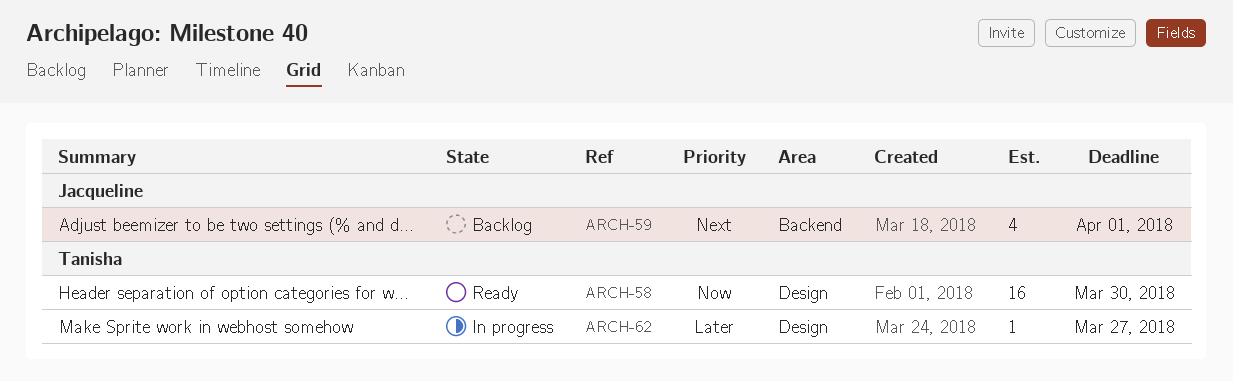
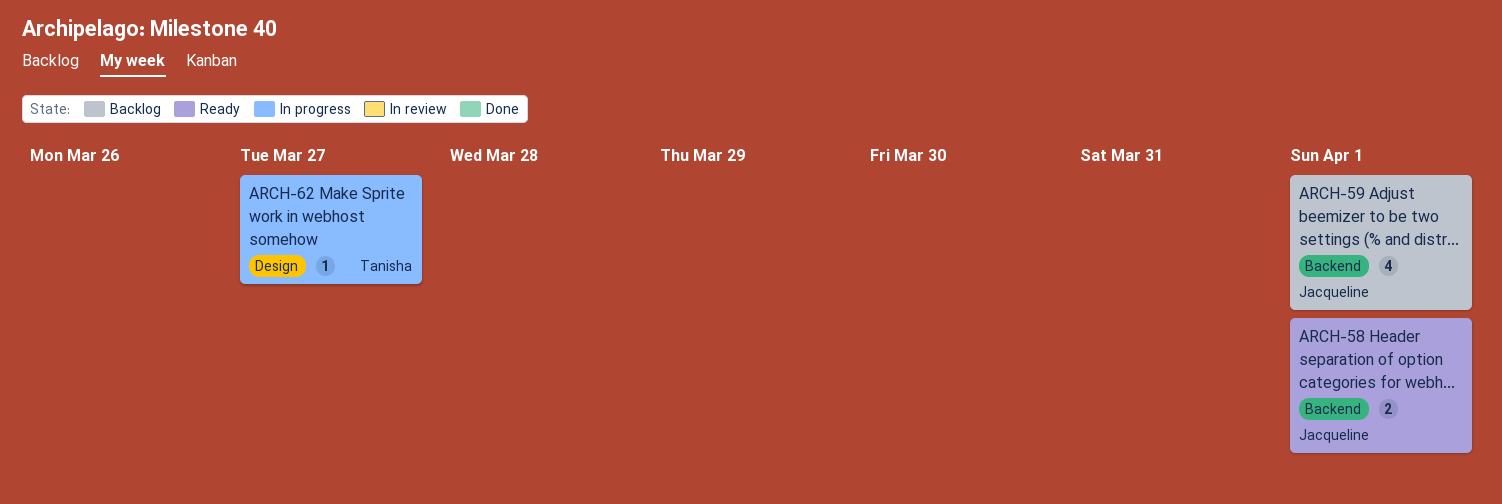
ARCH-58, owner: Tanisha -> Jacqueline
ARCH-58, label: Design -> Backend
ARCH-58, estimate: 16 -> 2
ARCH-58, due: Mar 30 -> Apr 1

